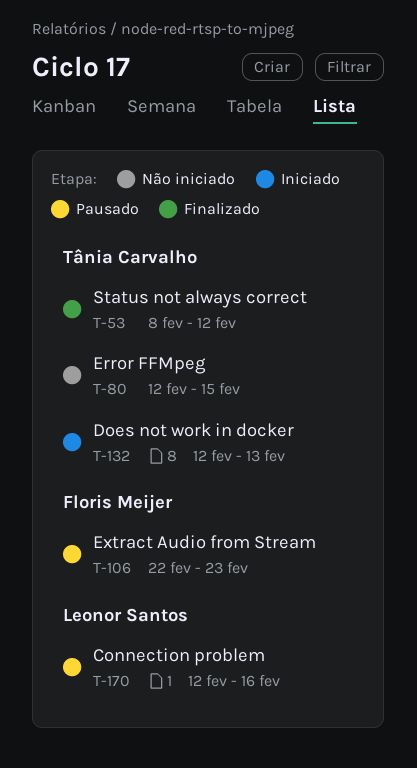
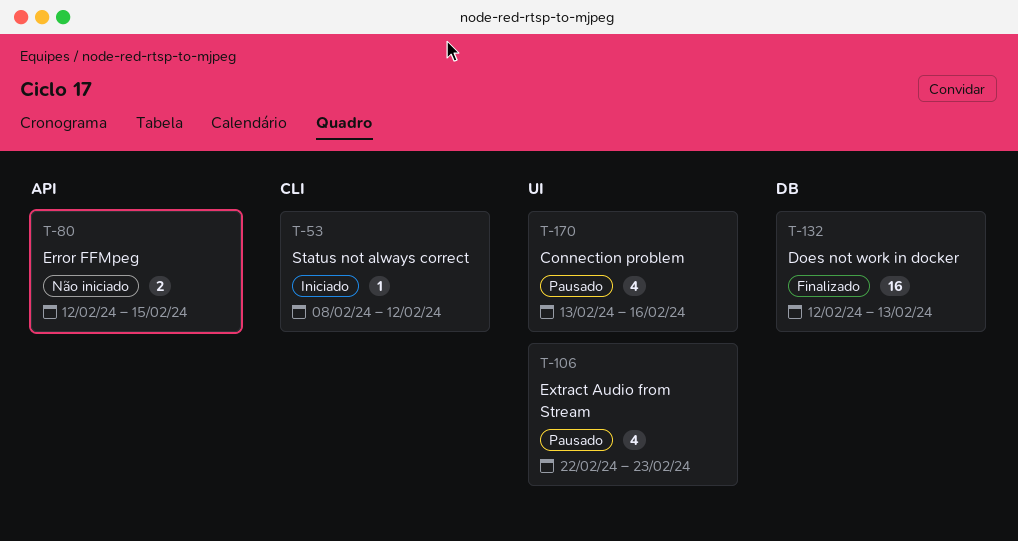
T-53, status: Finalizado -> Iniciado
T-132, status: Iniciado -> Finalizado
T-170, start: Feb 12 -> Feb 13

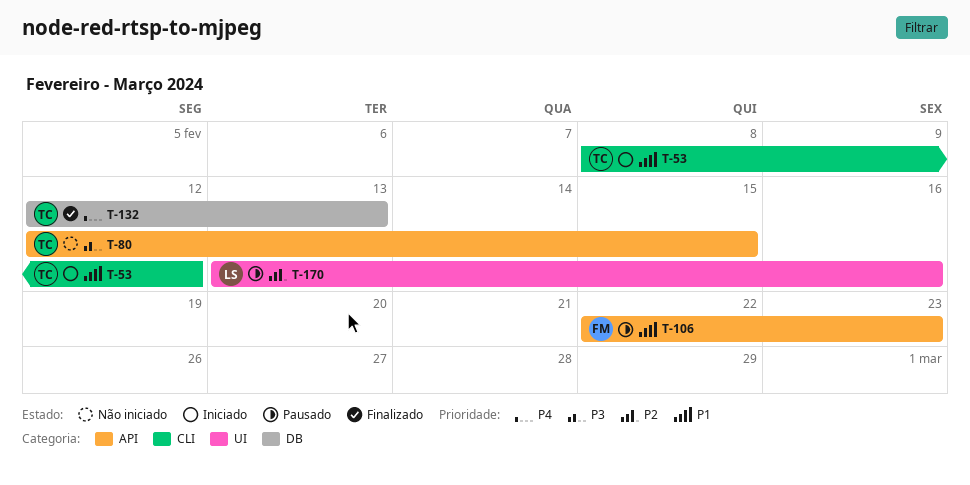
T-106, label: UI -> API

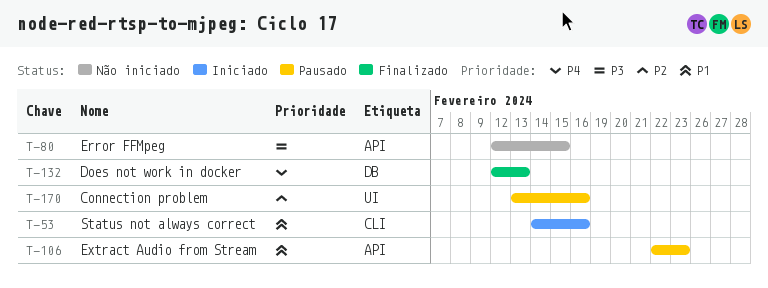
T-53, start: Feb 8 -> Feb 14
T-53, due: Feb 12 -> Feb 16

